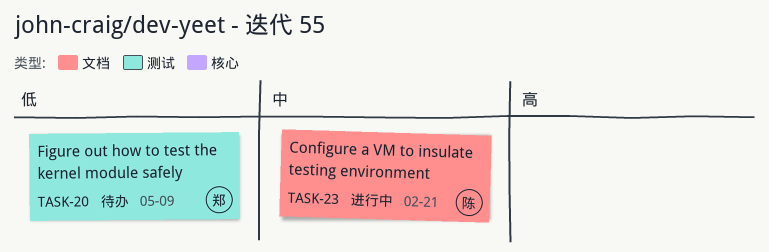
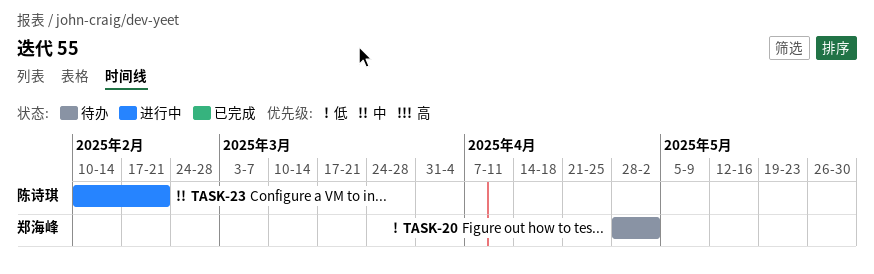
TASK-20, due: May 9 -> May 2

